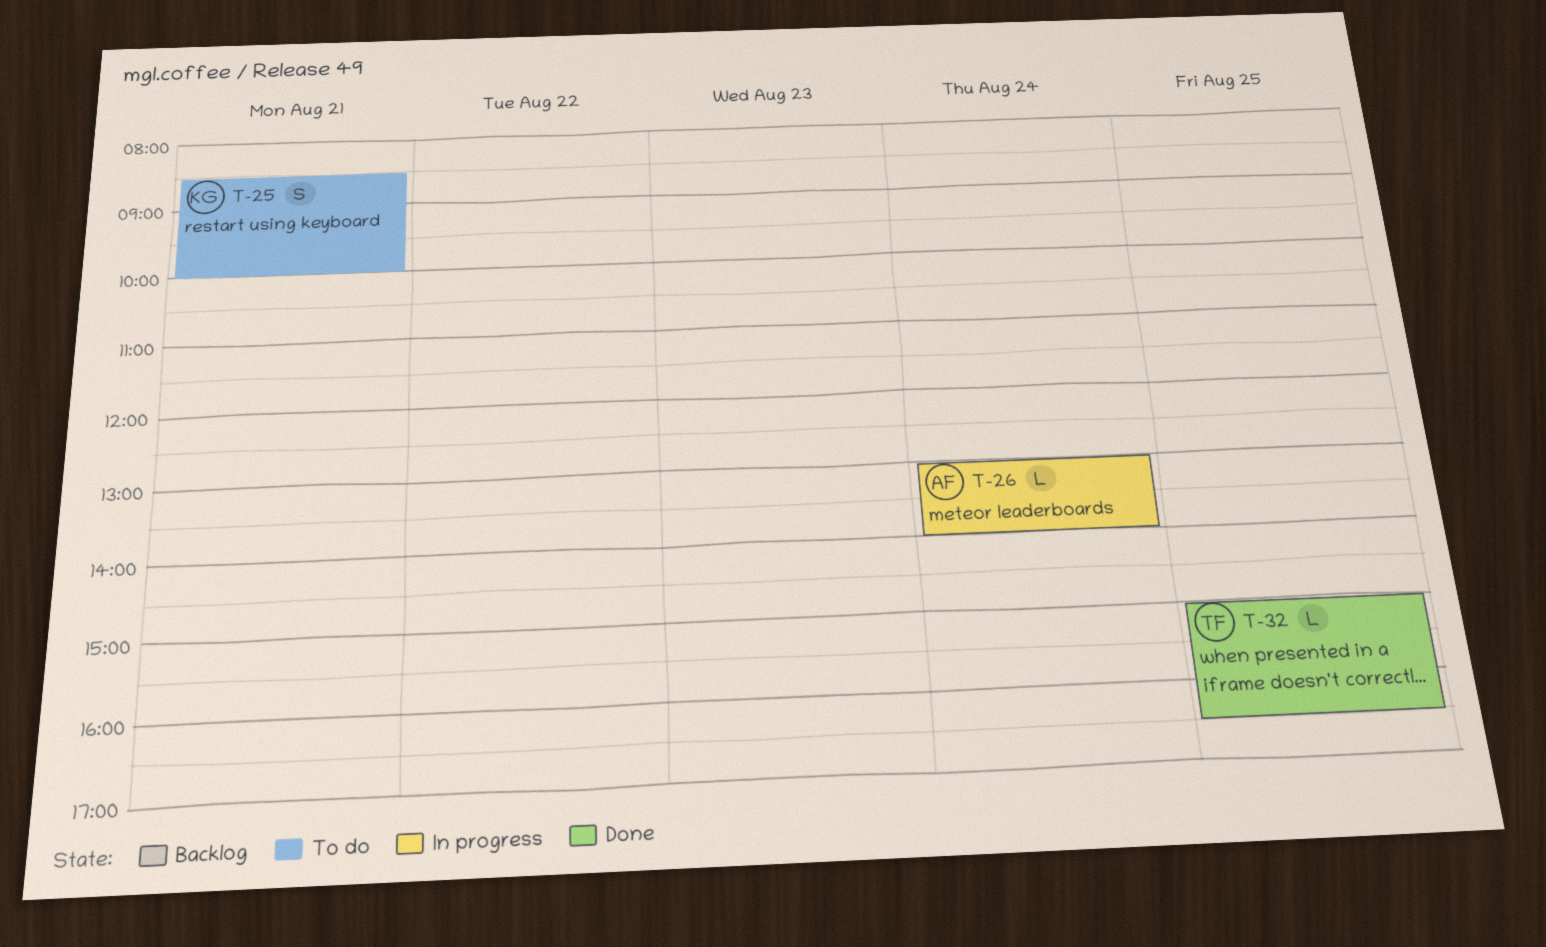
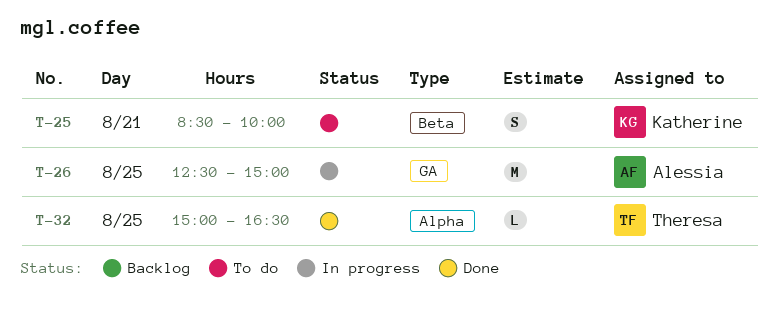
T-26, estimate: L -> M
T-26, day: Aug 24 -> Aug 25
T-26, begins: 13:00 -> 12:30
T-26, ends: 14:00 -> 15:00

